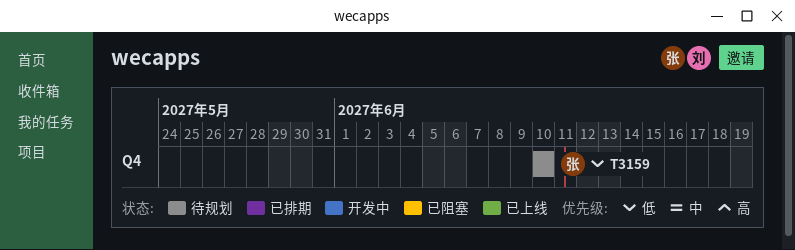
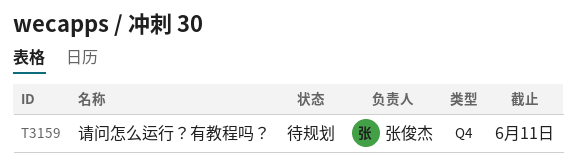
T3159, due: Jun 10 -> Jun 11

